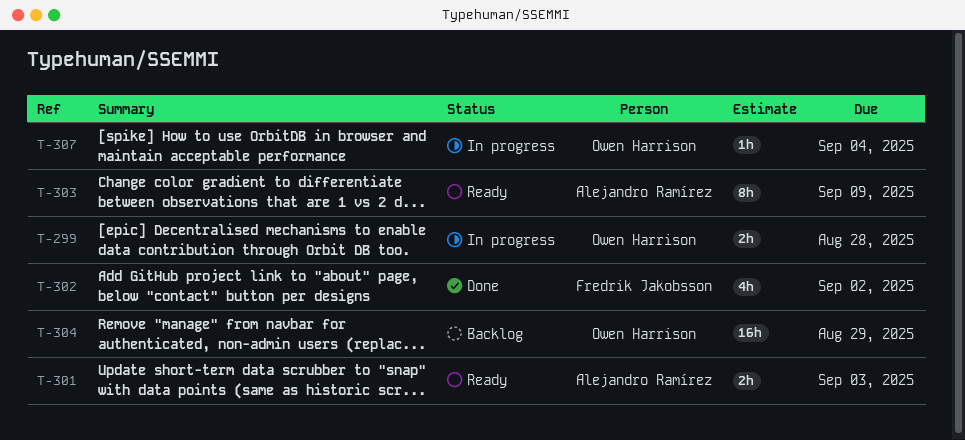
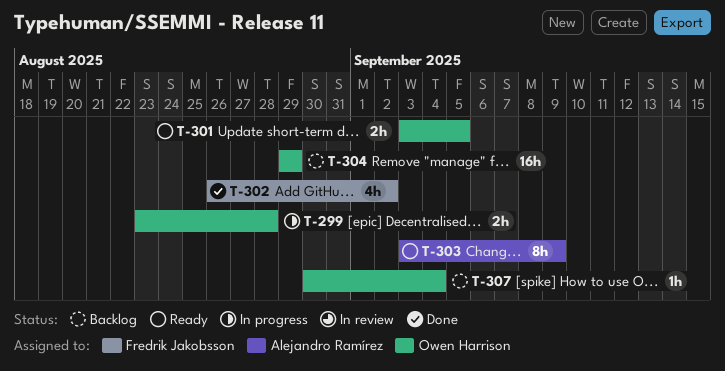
T-301, owner: Alejandro Ramírez -> Owen Harrison
T-301, due: Sep 3 -> Sep 5
T-307, status: In progress -> Backlog

